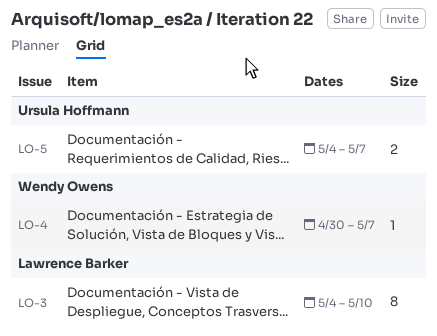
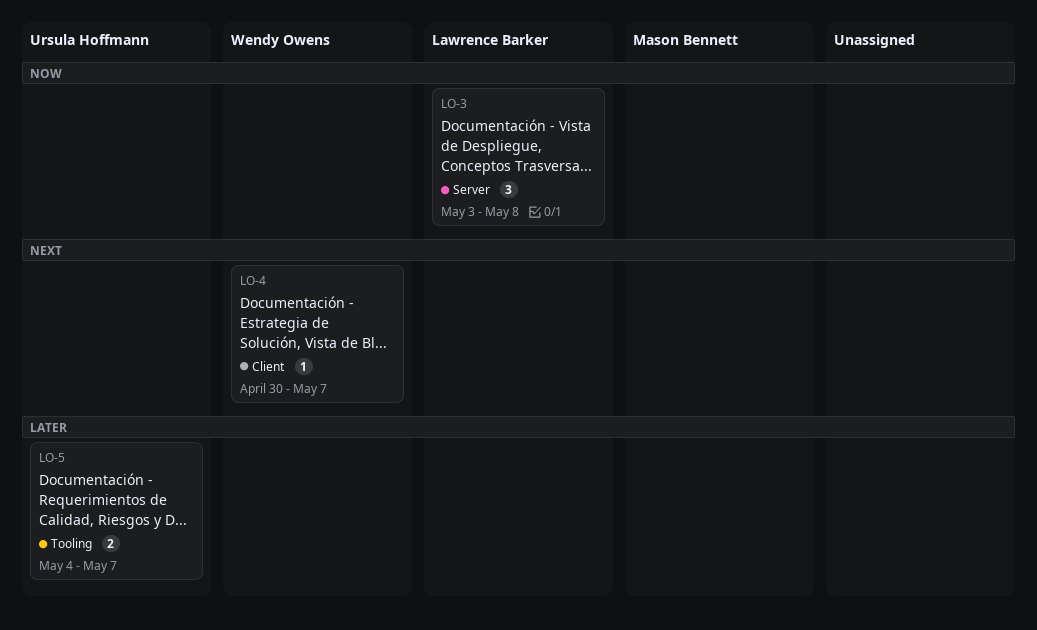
LO-3, estimate: 8 -> 3
LO-3, start: May 4 -> May 3
LO-3, due: May 10 -> May 8

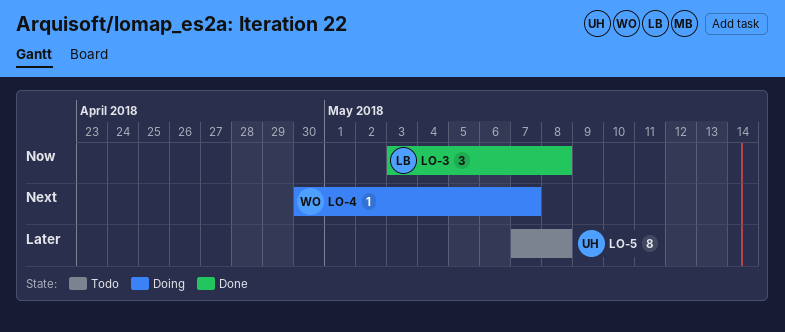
LO-5, estimate: 2 -> 8
LO-5, start: May 4 -> May 7
LO-5, due: May 7 -> May 8

